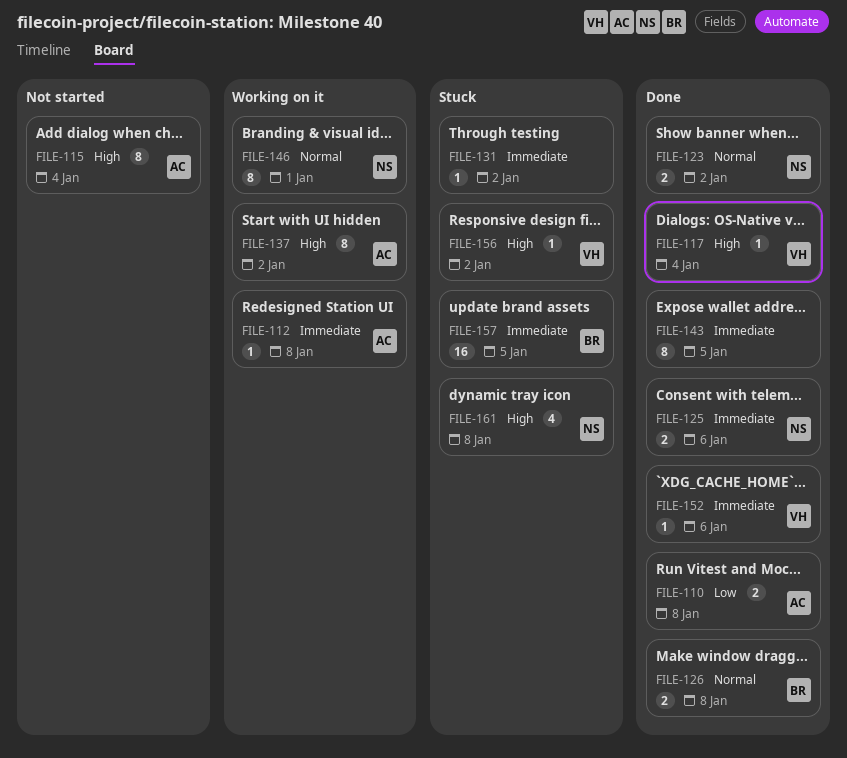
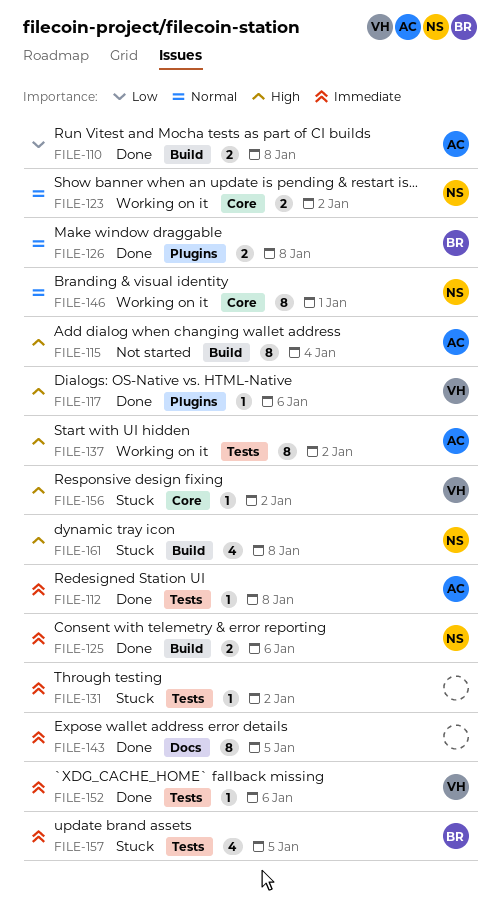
FILE-112, status: Working on it -> Done
FILE-117, due: Jan 4 -> Jan 6
FILE-123, status: Done -> Working on it
FILE-157, estimate: 16 -> 4

